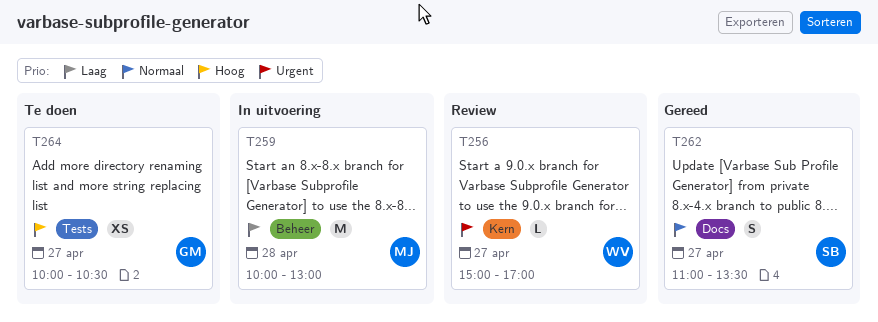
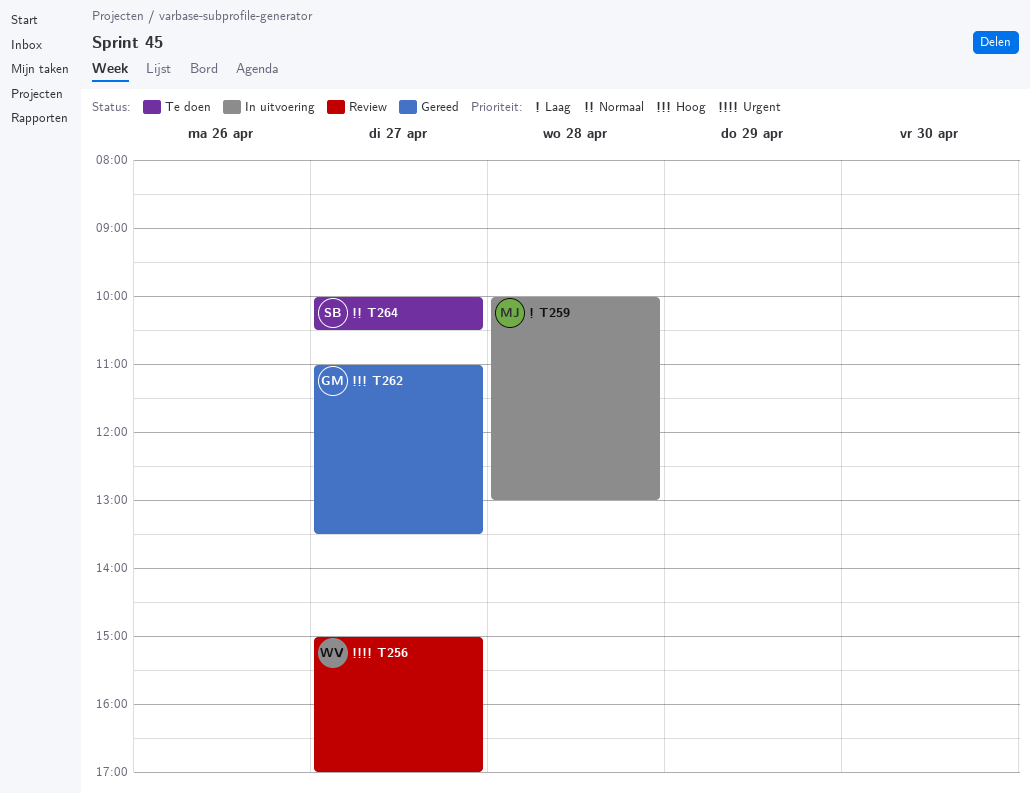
T262, owner: SB -> GM
T262, priority: Normaal -> Hoog
T264, owner: GM -> SB
T264, priority: Hoog -> Normaal

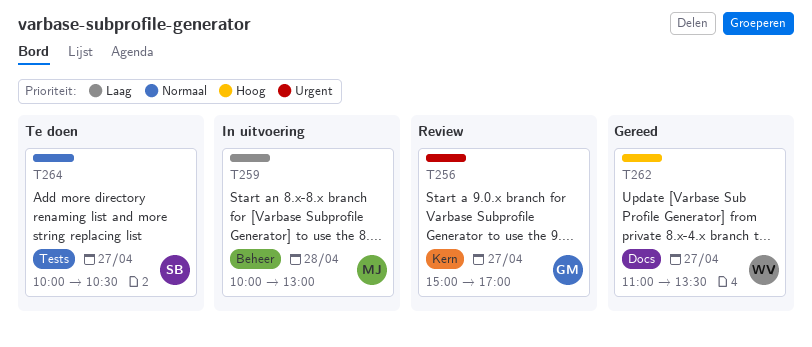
T256, owner: WV -> GM
T262, owner: GM -> WV

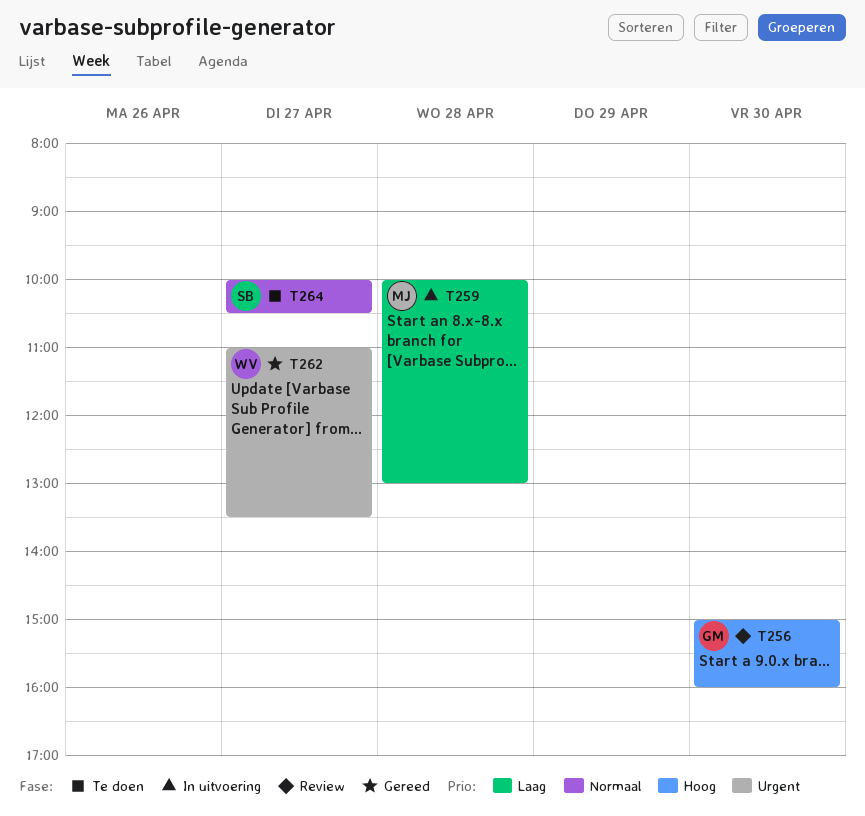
T256, priority: Urgent -> Hoog
T256, day: Apr 27 -> Apr 30
T256, ends: 17:00 -> 16:00
T262, priority: Hoog -> Urgent

